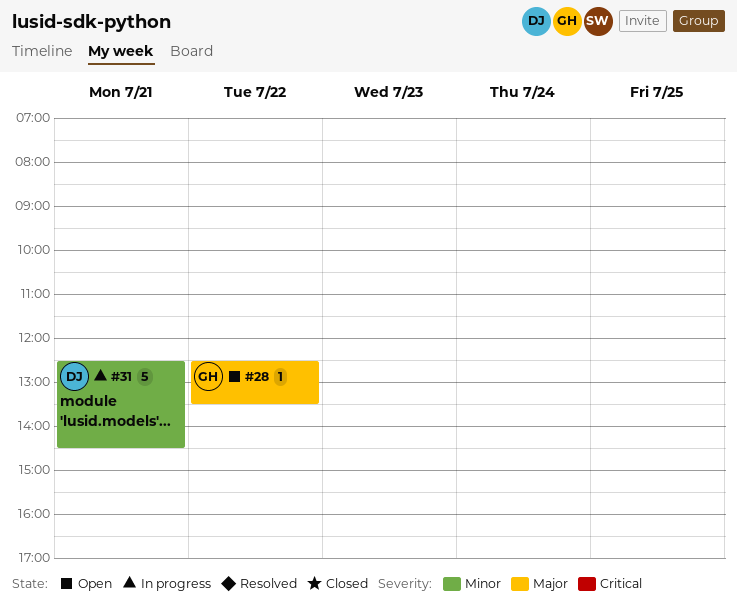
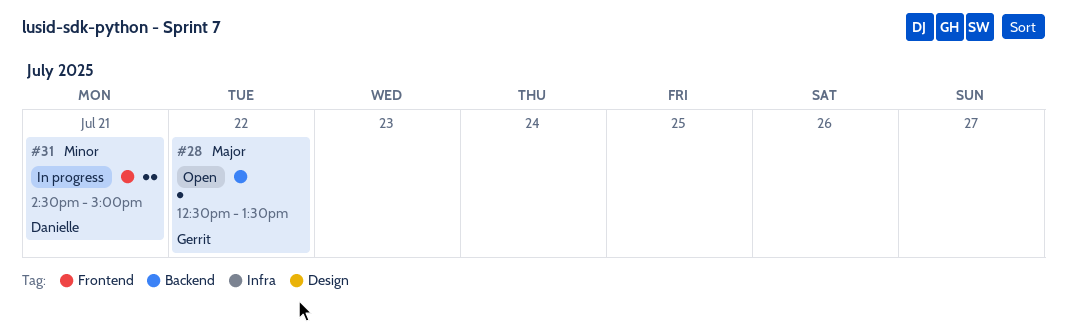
#31, estimate: 5 -> 2
#31, begins: 12:30 -> 14:30
#31, ends: 14:30 -> 15:00

